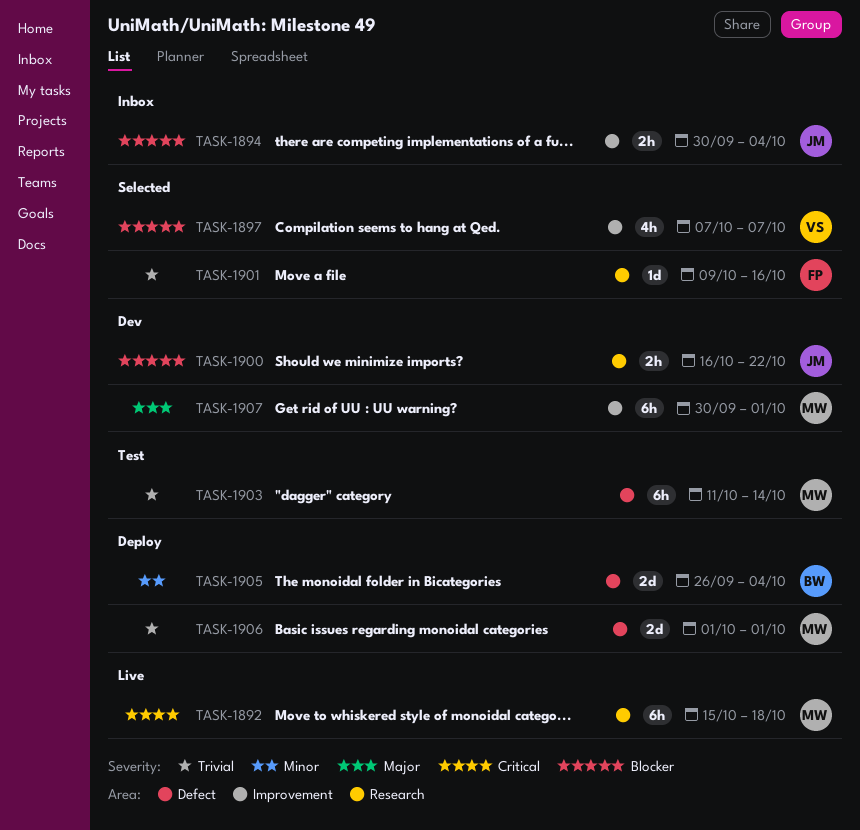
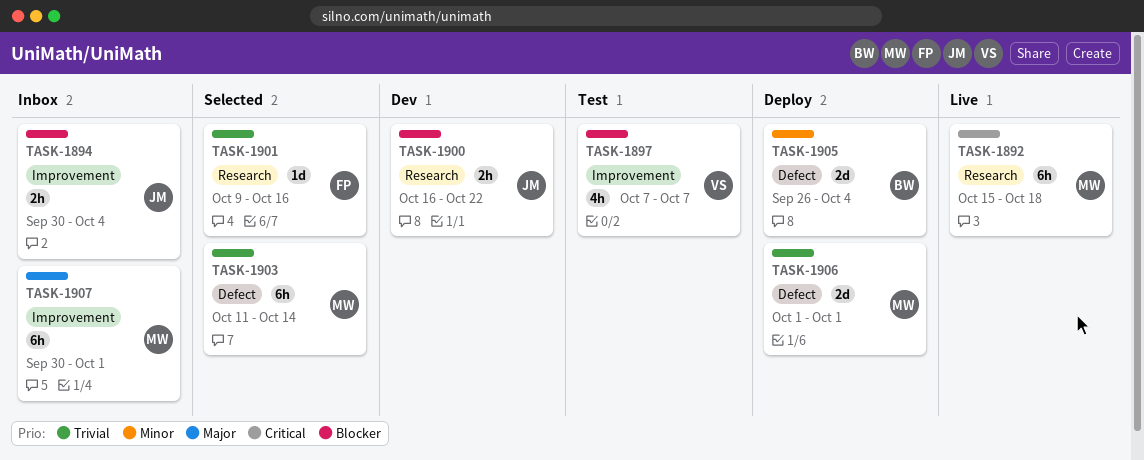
TASK-1897, status: Selected -> Test
TASK-1903, status: Test -> Selected
TASK-1907, status: Dev -> Inbox

